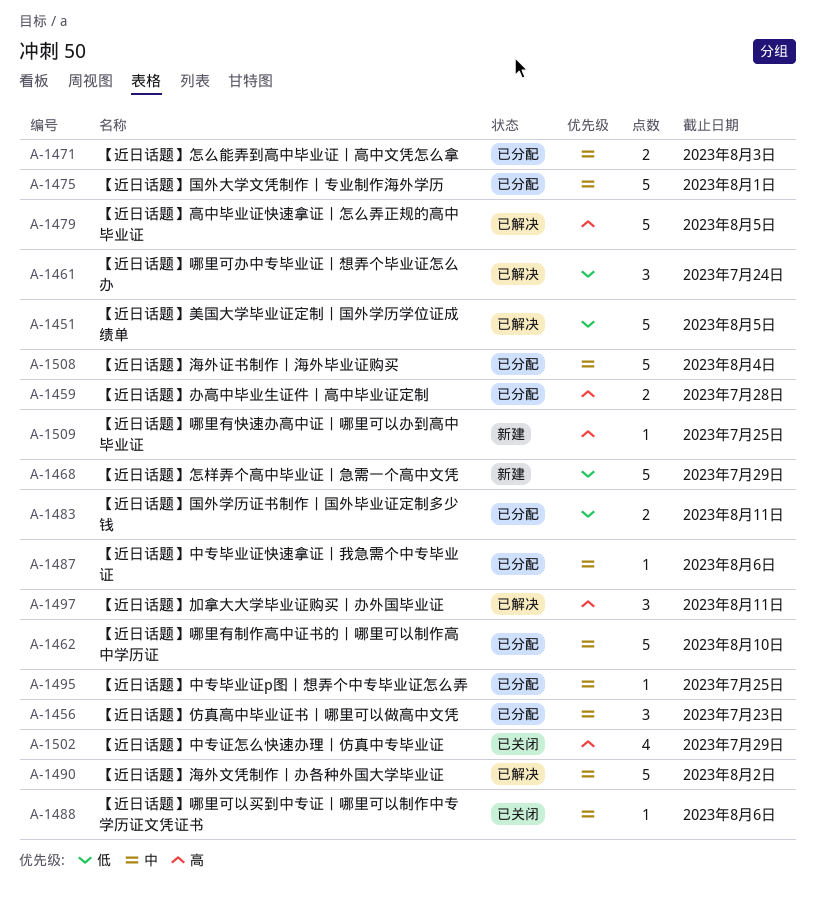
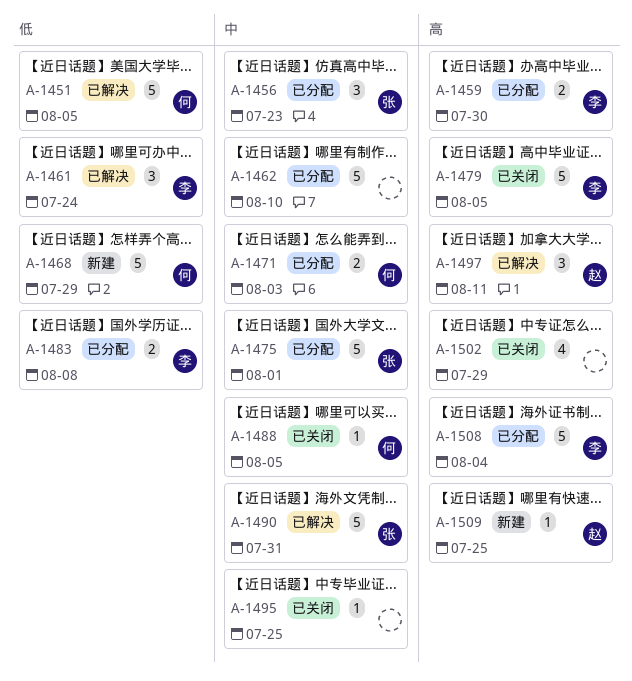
A-1459, due: Jul 28 -> Jul 30
A-1479, status: 已解决 -> 已关闭
A-1483, due: Aug 11 -> Aug 8
A-1487: present -> none
A-1488, due: Aug 6 -> Aug 5
A-1490, due: Aug 2 -> Jul 31
A-1495, status: 已分配 -> 已关闭
A-1508, priority: 中 -> 高

